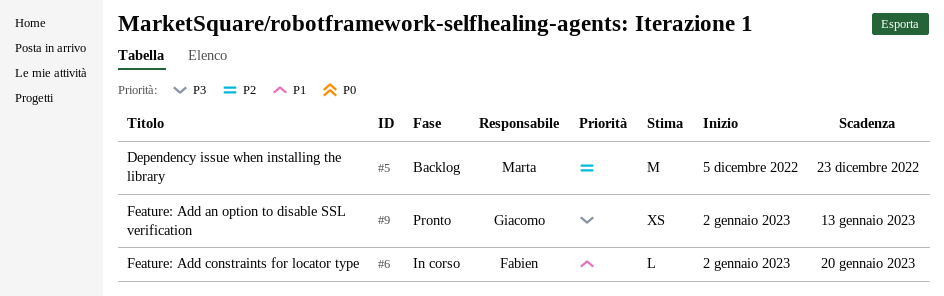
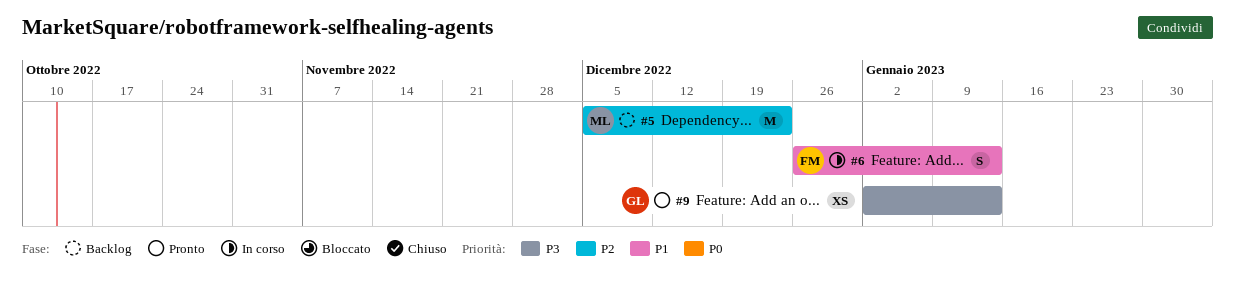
#6, estimate: L -> S
#6, start: Jan 2 -> Dec 26
#6, due: Jan 20 -> Jan 13

